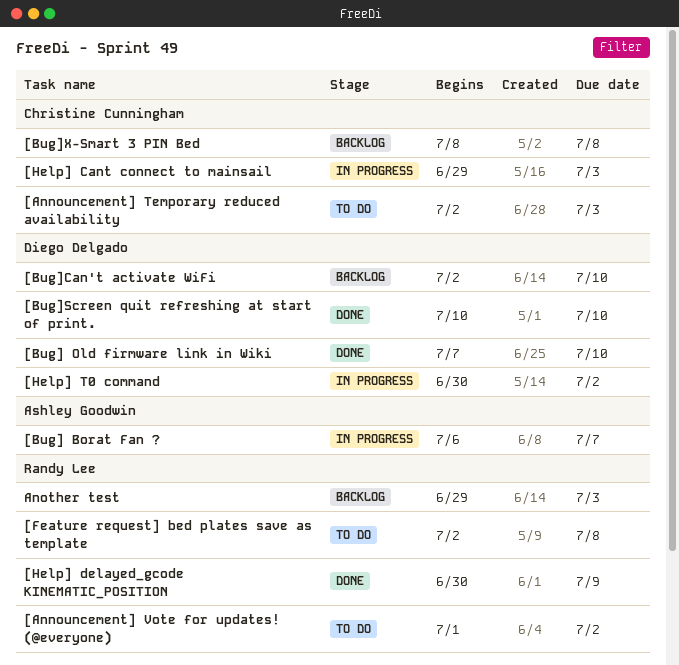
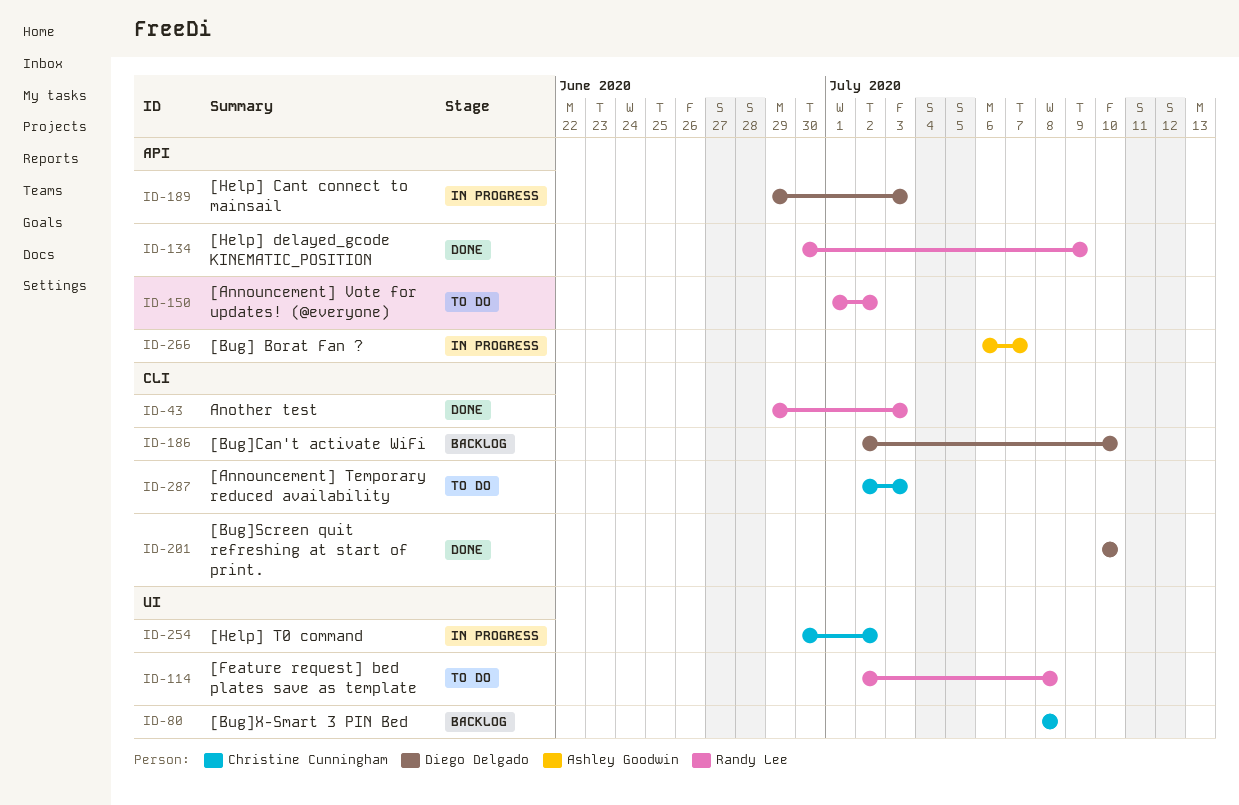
[Bug] Old firmware link in Wiki: present -> none
[Help] Cant connect to mainsail, owner: Christine Cunningham -> Diego Delgado
[Help] T0 command, owner: Diego Delgado -> Christine Cunningham
Another test, status: Backlog -> Done

